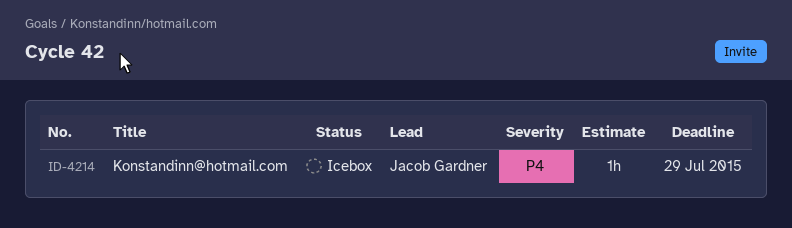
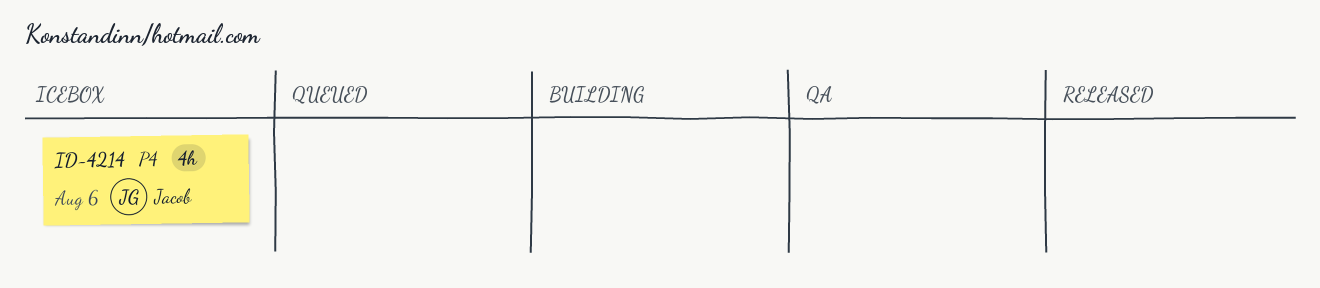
ID-4214, estimate: 1h -> 4h
ID-4214, due: Jul 29 -> Aug 6

